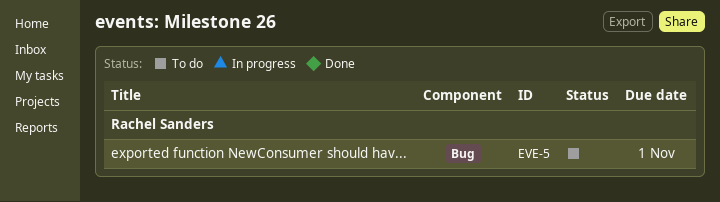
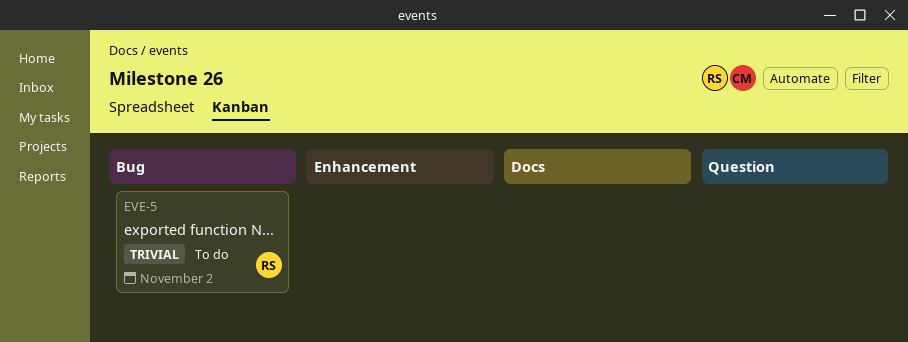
EVE-5, due: Nov 1 -> Nov 2

